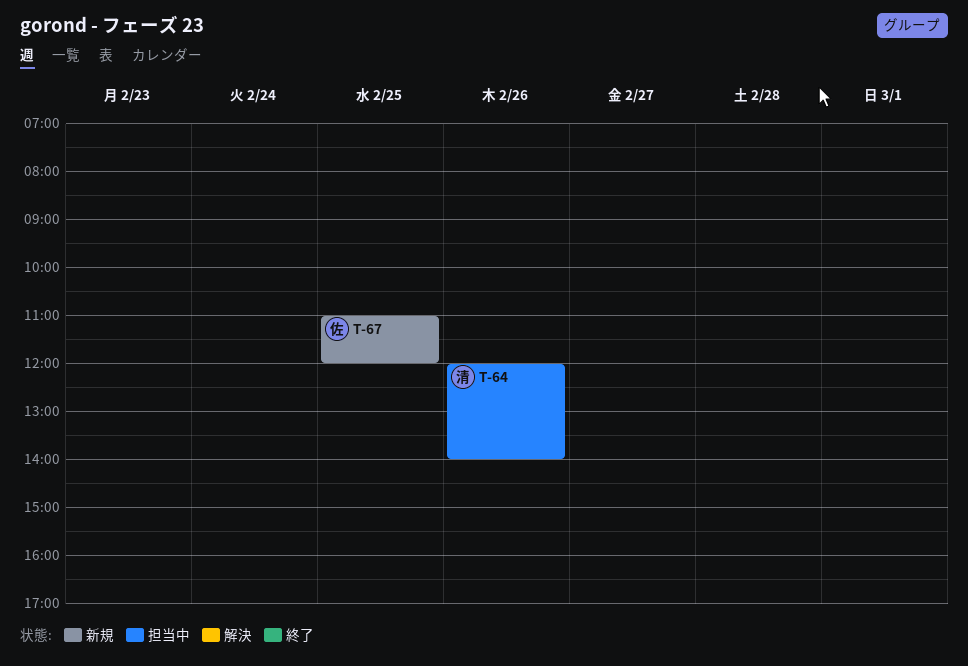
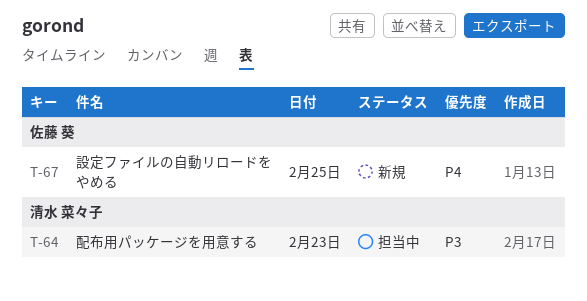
T-64, day: Feb 26 -> Feb 23

